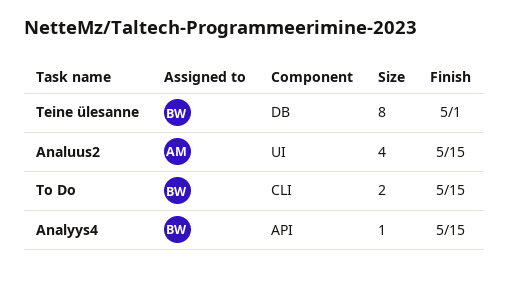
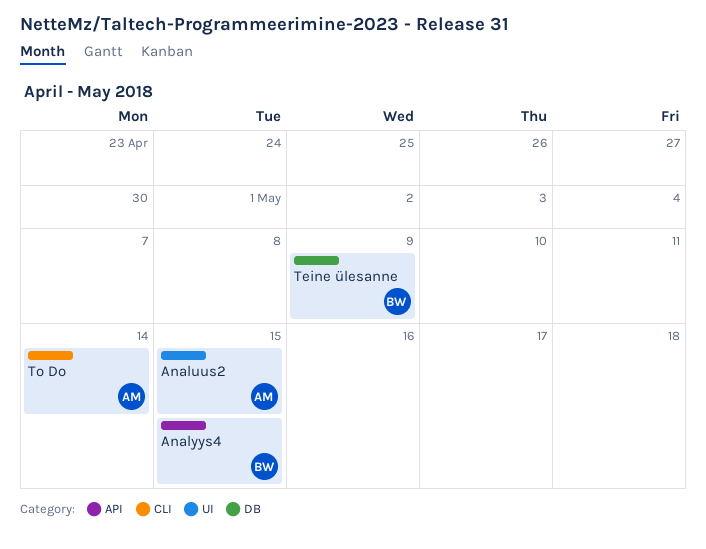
Teine ülesanne, due: May 1 -> May 9
To Do, owner: BW -> AM
To Do, due: May 15 -> May 14

